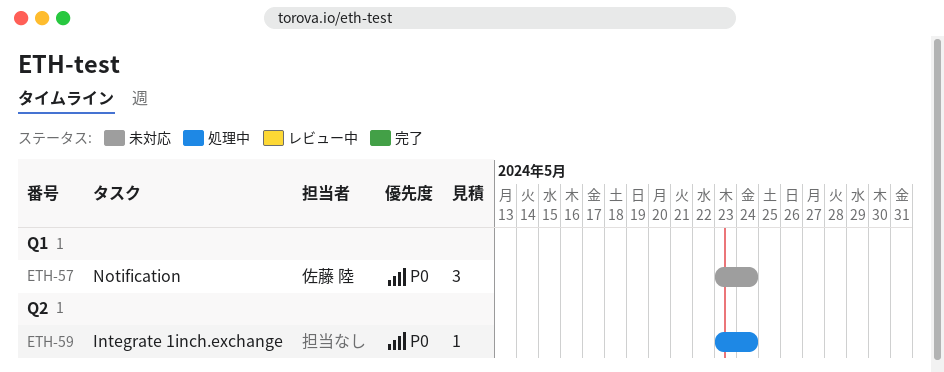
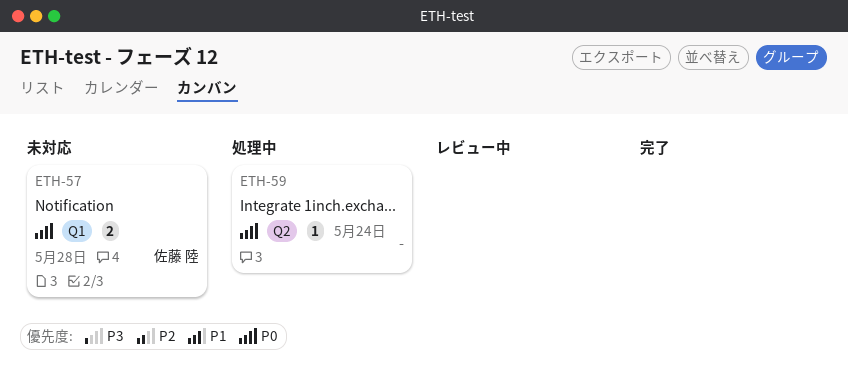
ETH-57, estimate: 3 -> 2
ETH-57, due: May 24 -> May 28

